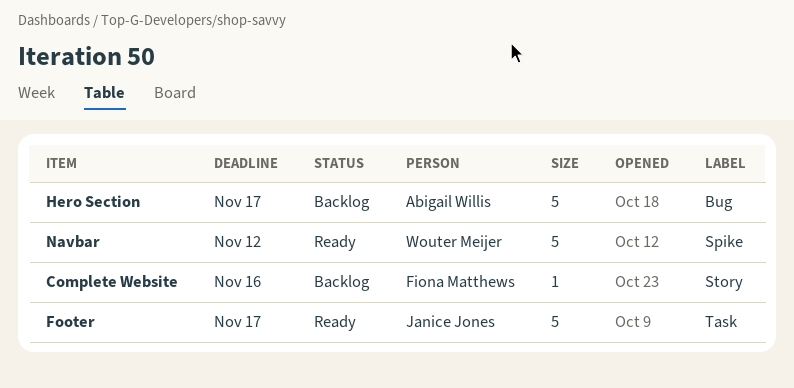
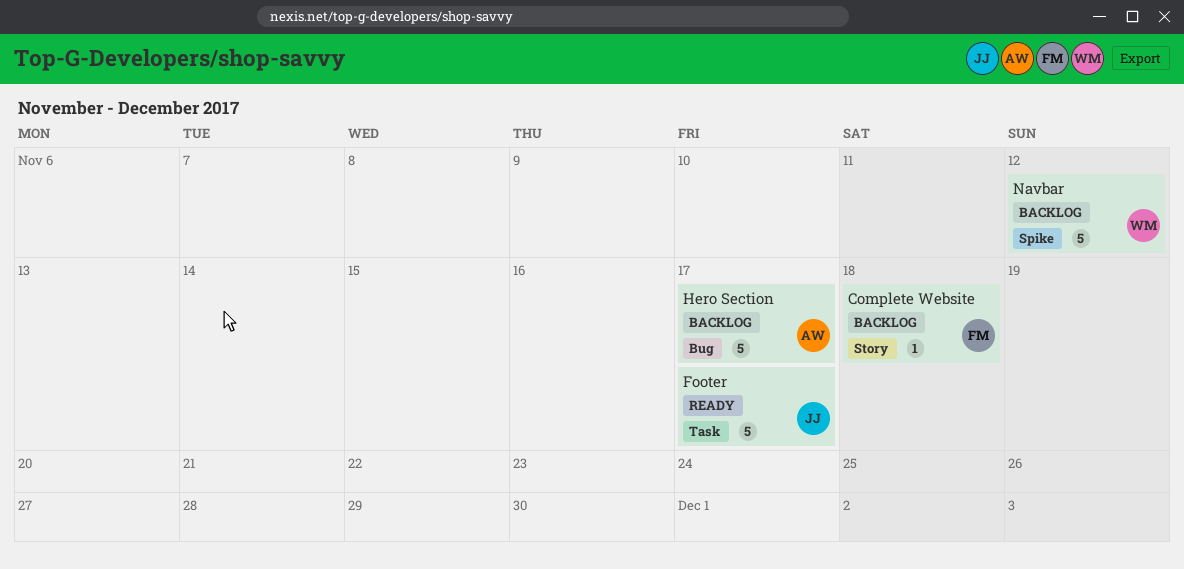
Complete Website, due: Nov 16 -> Nov 18
Navbar, status: Ready -> Backlog

